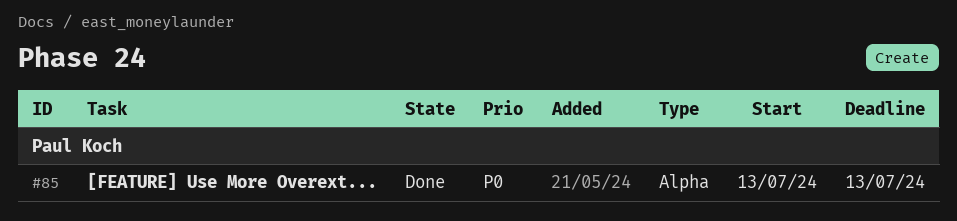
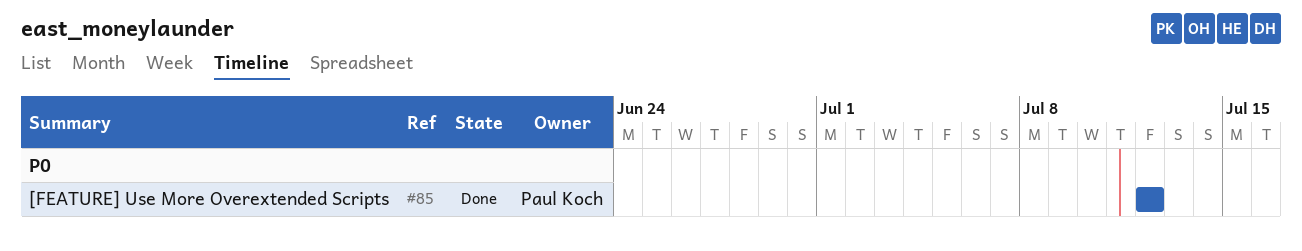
#85, start: Jul 13 -> Jul 12
#85, due: Jul 13 -> Jul 12

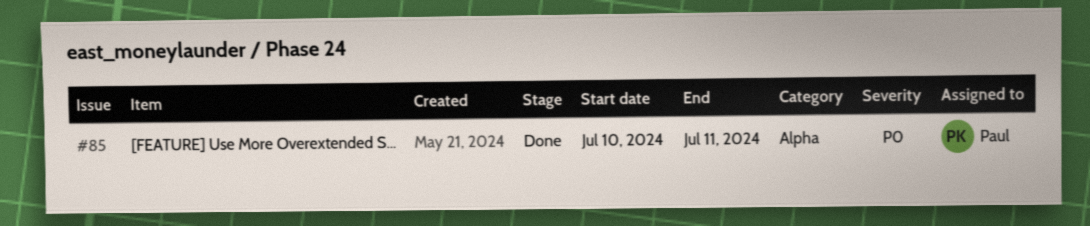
#85, start: Jul 12 -> Jul 10
#85, due: Jul 12 -> Jul 11

